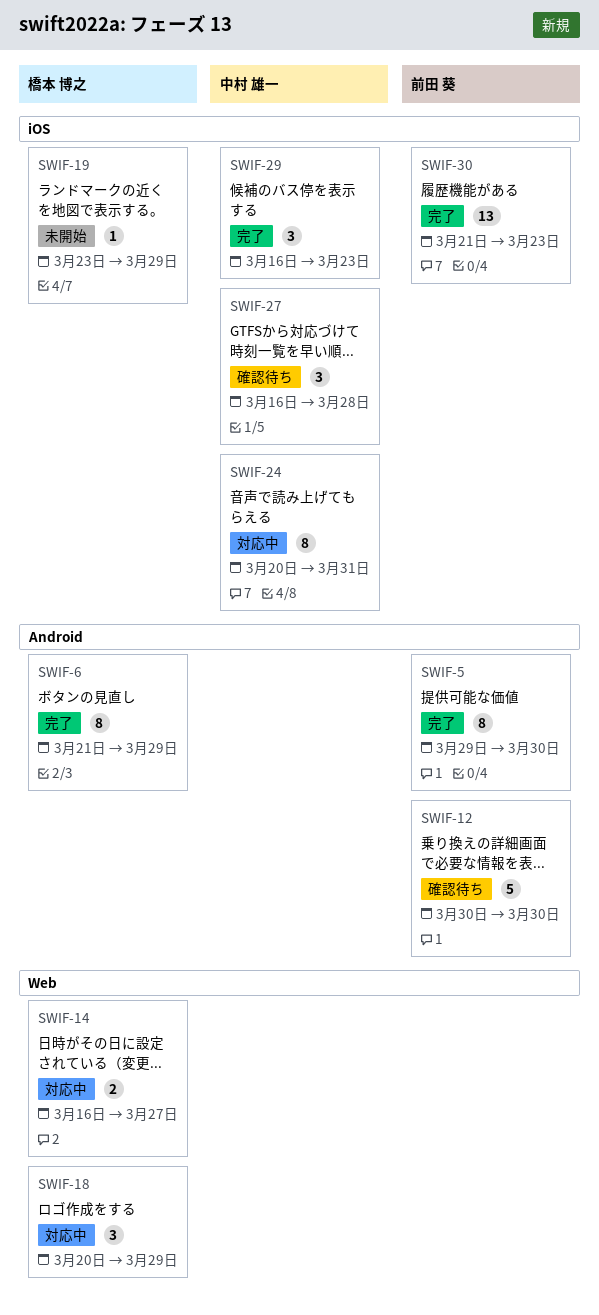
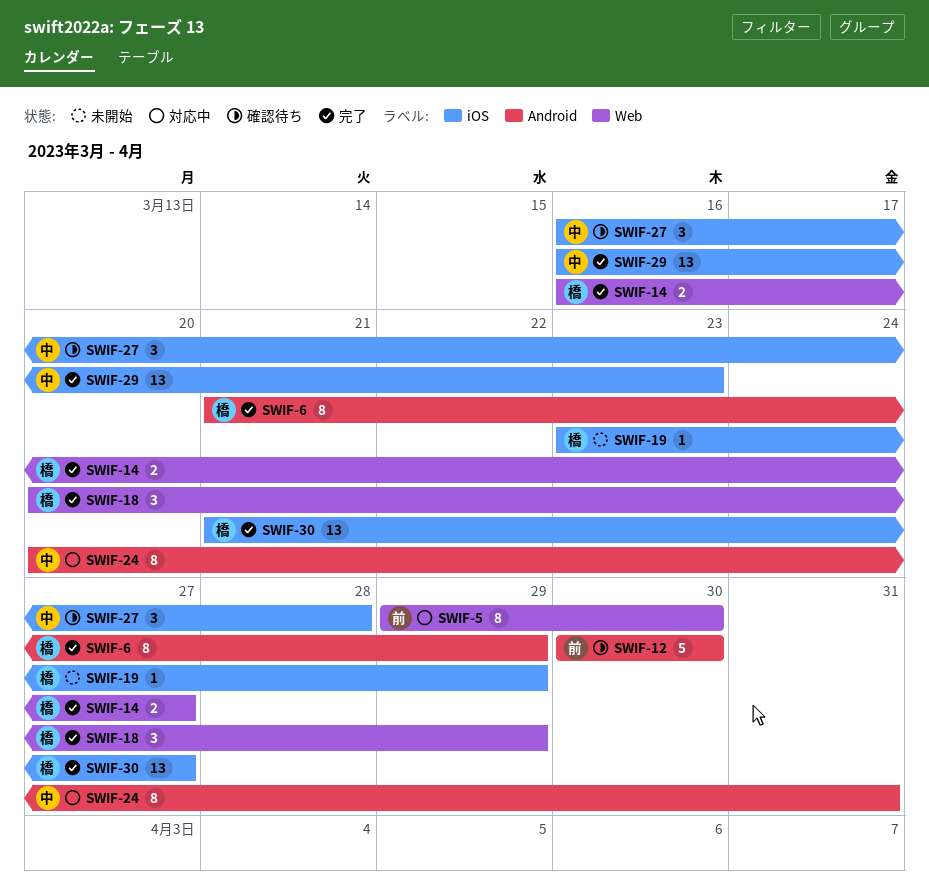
SWIF-5, status: 完了 -> 対応中
SWIF-5, label: Android -> Web
SWIF-14, status: 対応中 -> 完了
SWIF-18, status: 対応中 -> 完了
SWIF-24, label: iOS -> Android
SWIF-29, estimate: 3 -> 13
SWIF-30, owner: 前田 葵 -> 橋本 博之
SWIF-30, due: Mar 23 -> Mar 27

